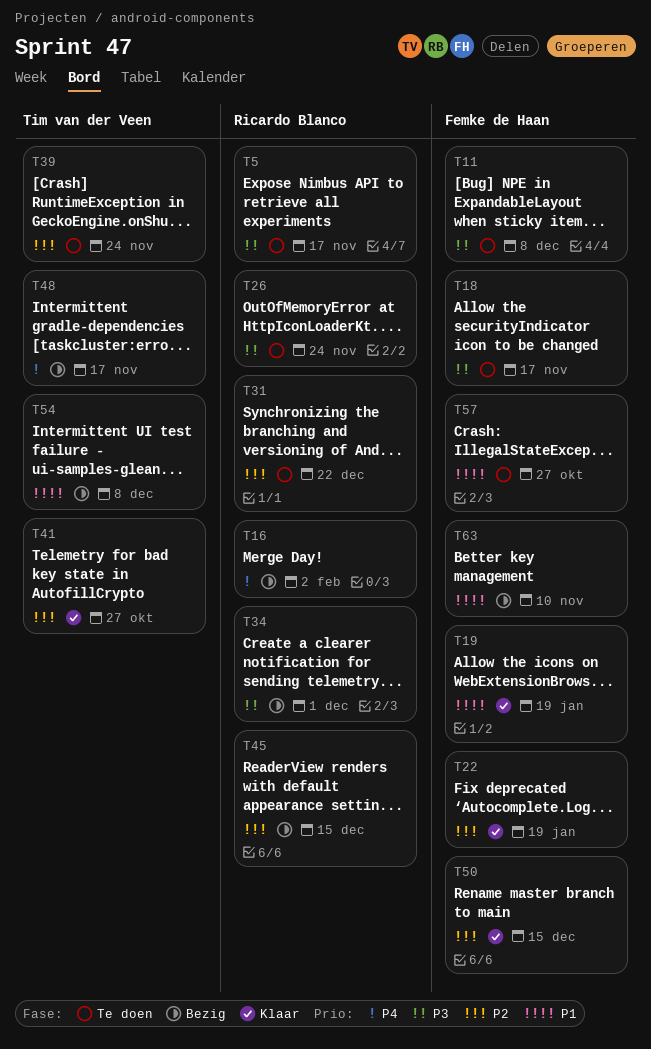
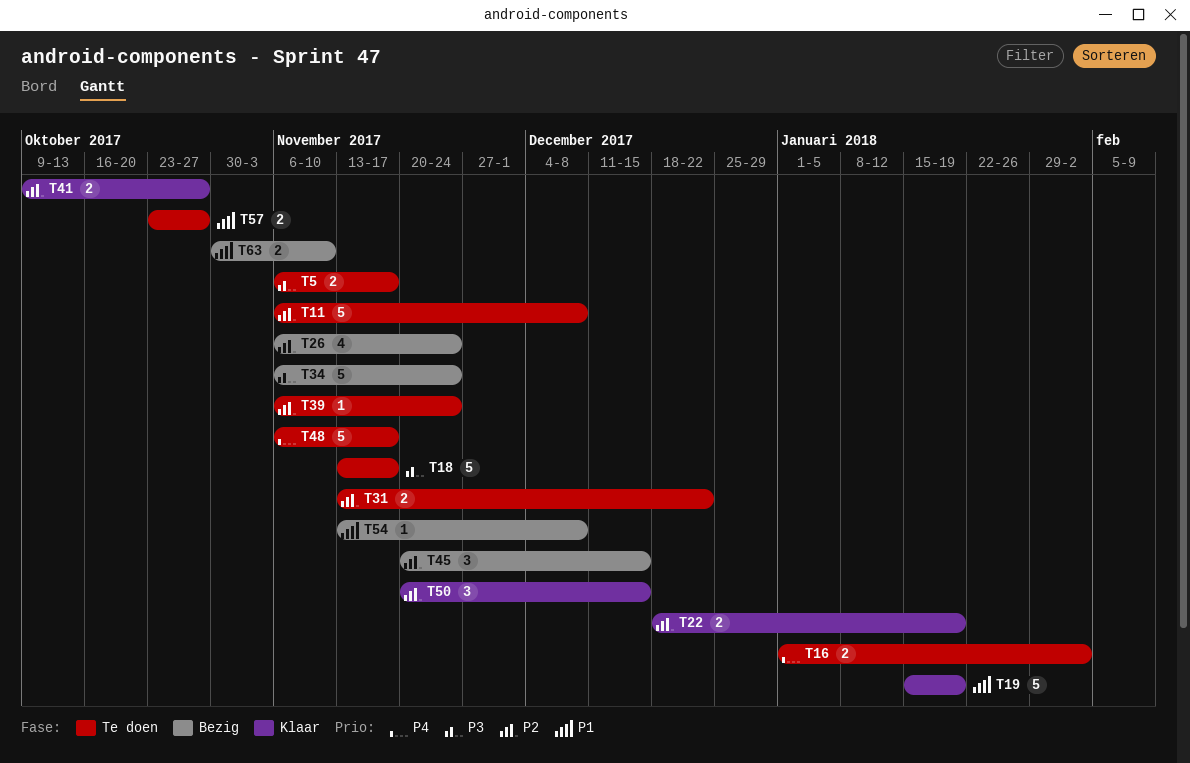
T11, priority: P3 -> P2
T16, status: Bezig -> Te doen
T26, status: Te doen -> Bezig
T26, priority: P3 -> P2
T34, due: Dec 1 -> Nov 24
T48, status: Bezig -> Te doen

